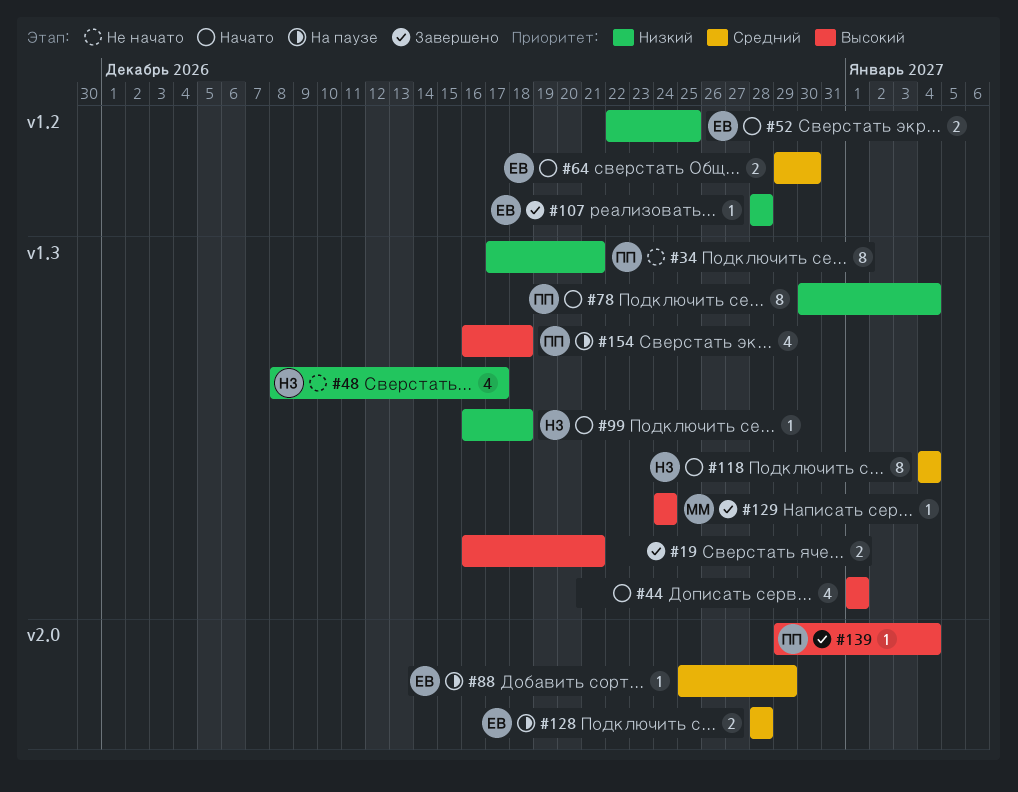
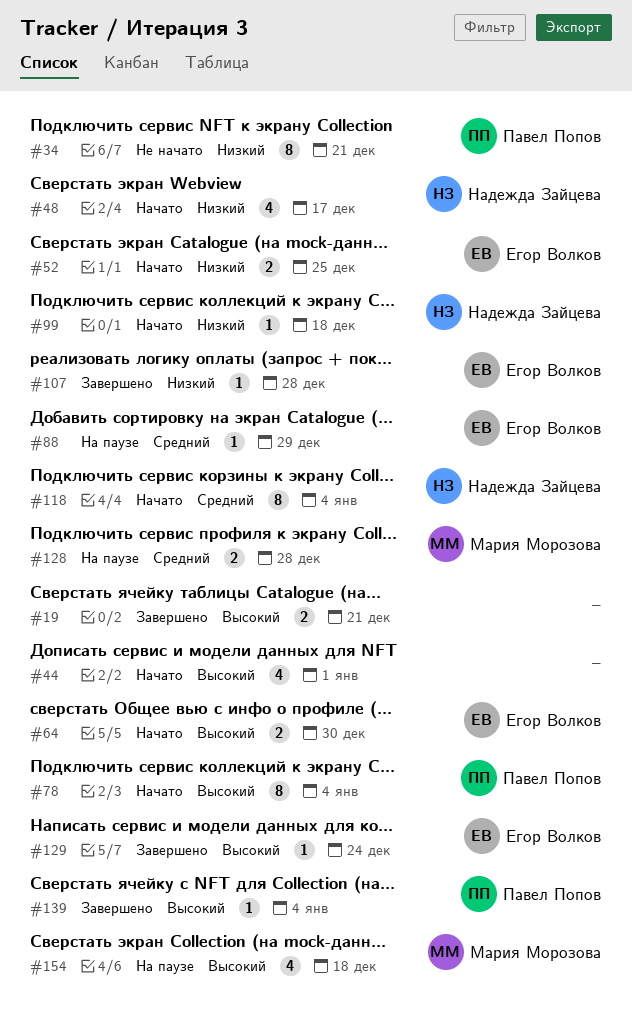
#48, status: Не начато -> Начато
#64, priority: Средний -> Высокий
#78, priority: Низкий -> Высокий
#128, owner: Егор Волков -> Мария Морозова
#129, owner: Мария Морозова -> Егор Волков
#154, owner: Павел Попов -> Мария Морозова

